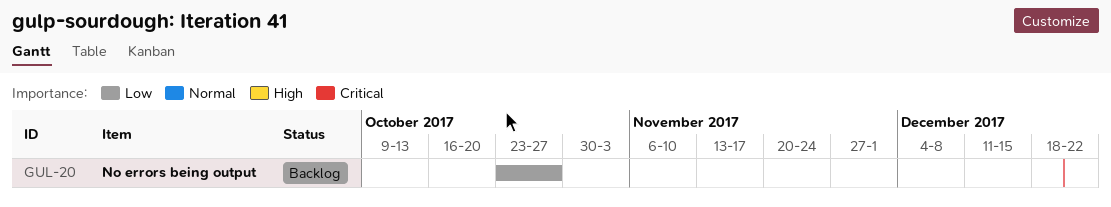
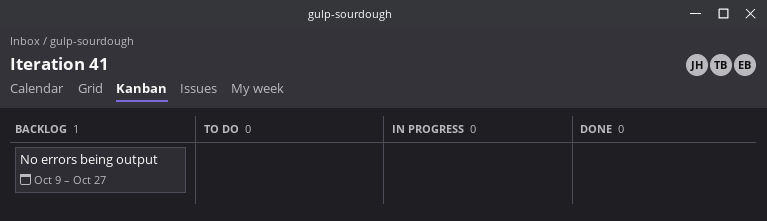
No errors being output, start: Oct 23 -> Oct 9

